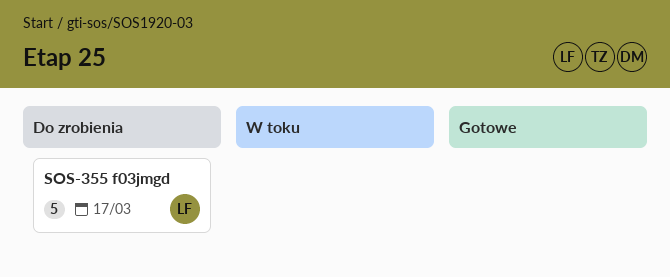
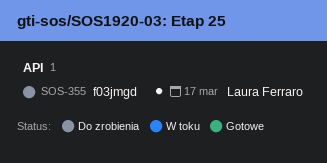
SOS-355, estimate: 5 -> 1

